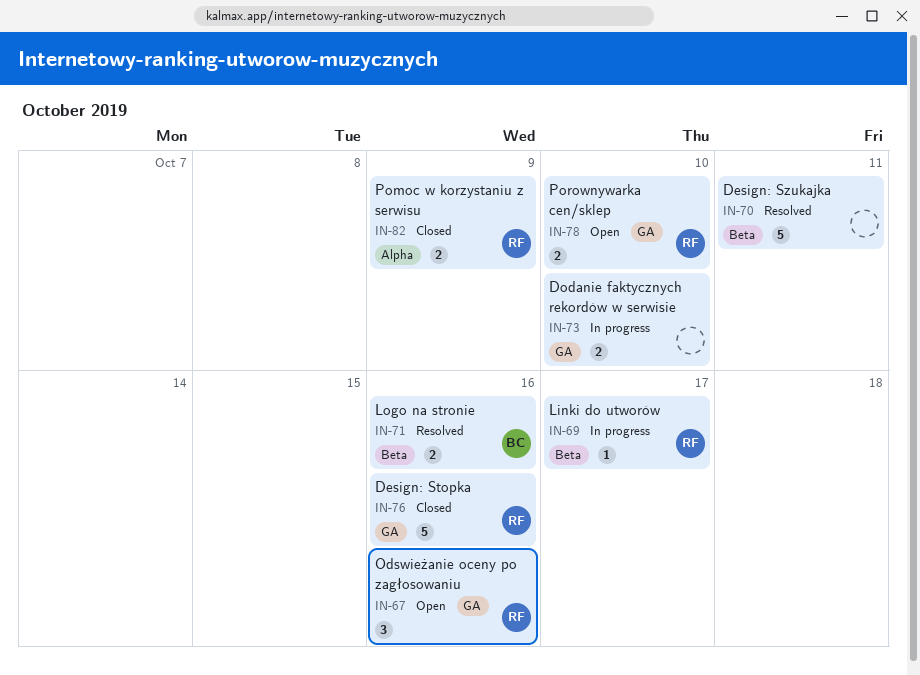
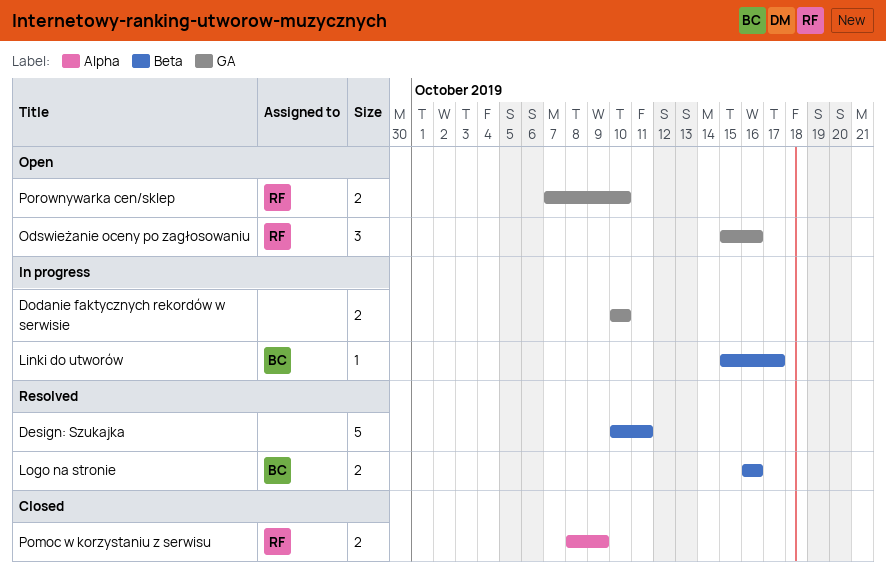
Design: Stopka: present -> none
Linki do utworów, owner: RF -> BC

